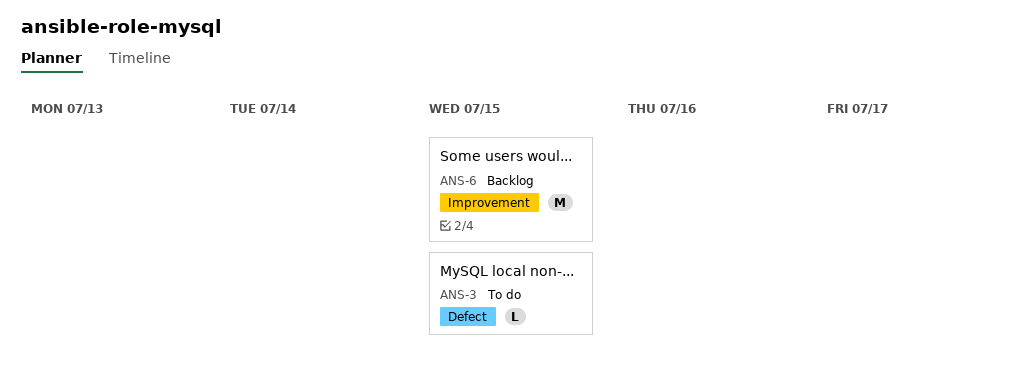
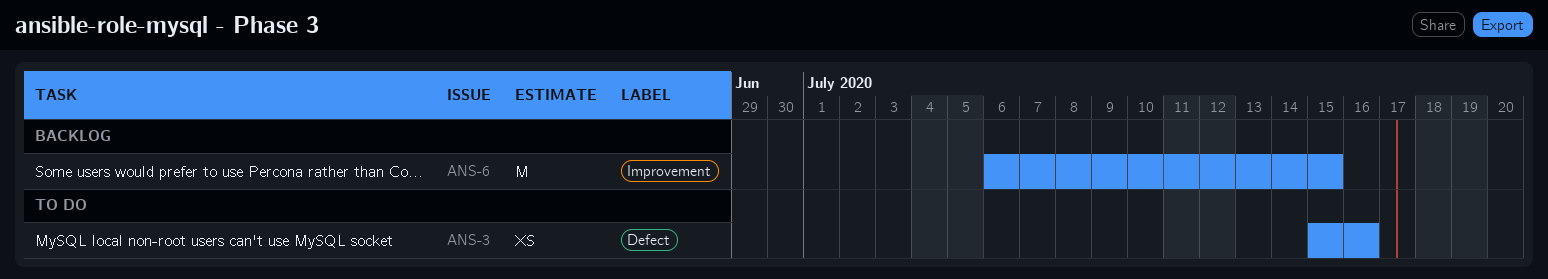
ANS-3, estimate: L -> XS
ANS-3, due: Jul 15 -> Jul 16

